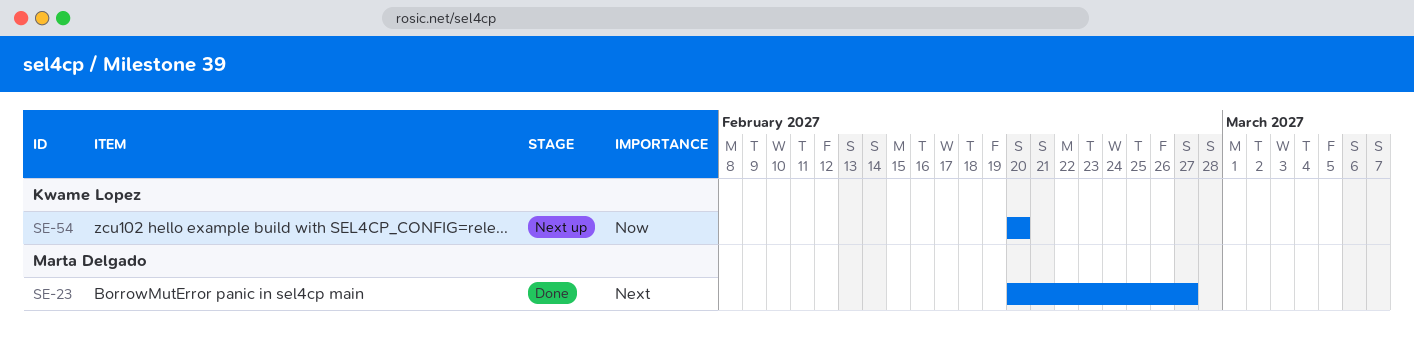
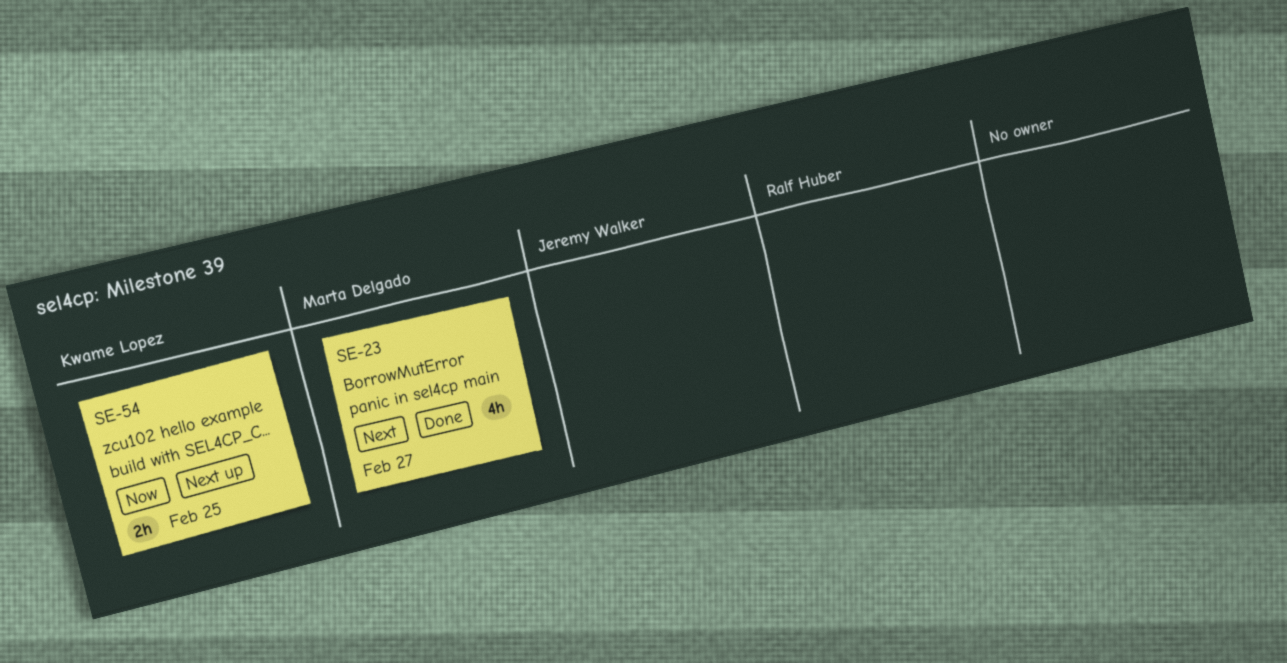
SE-54, due: Feb 20 -> Feb 25

